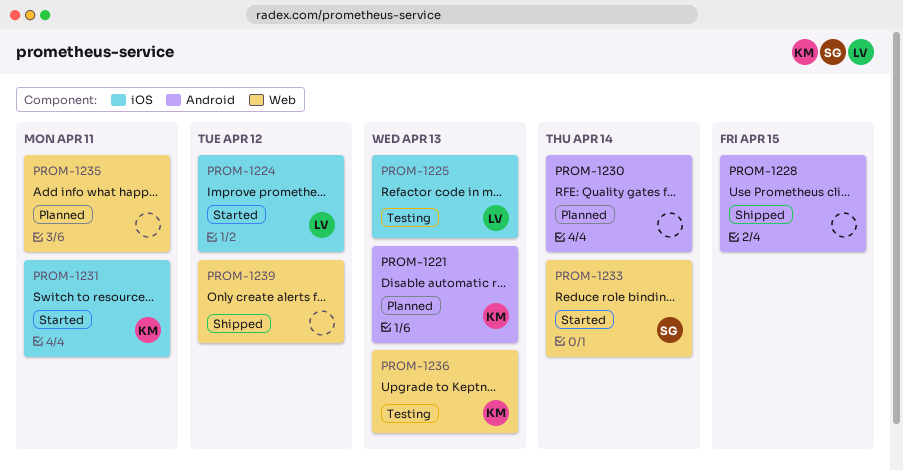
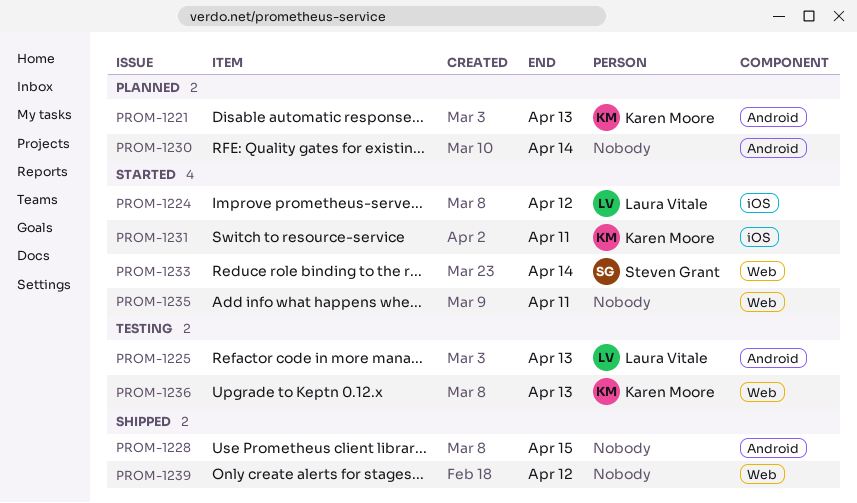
PROM-1225, label: iOS -> Android
PROM-1235, status: Planned -> Started

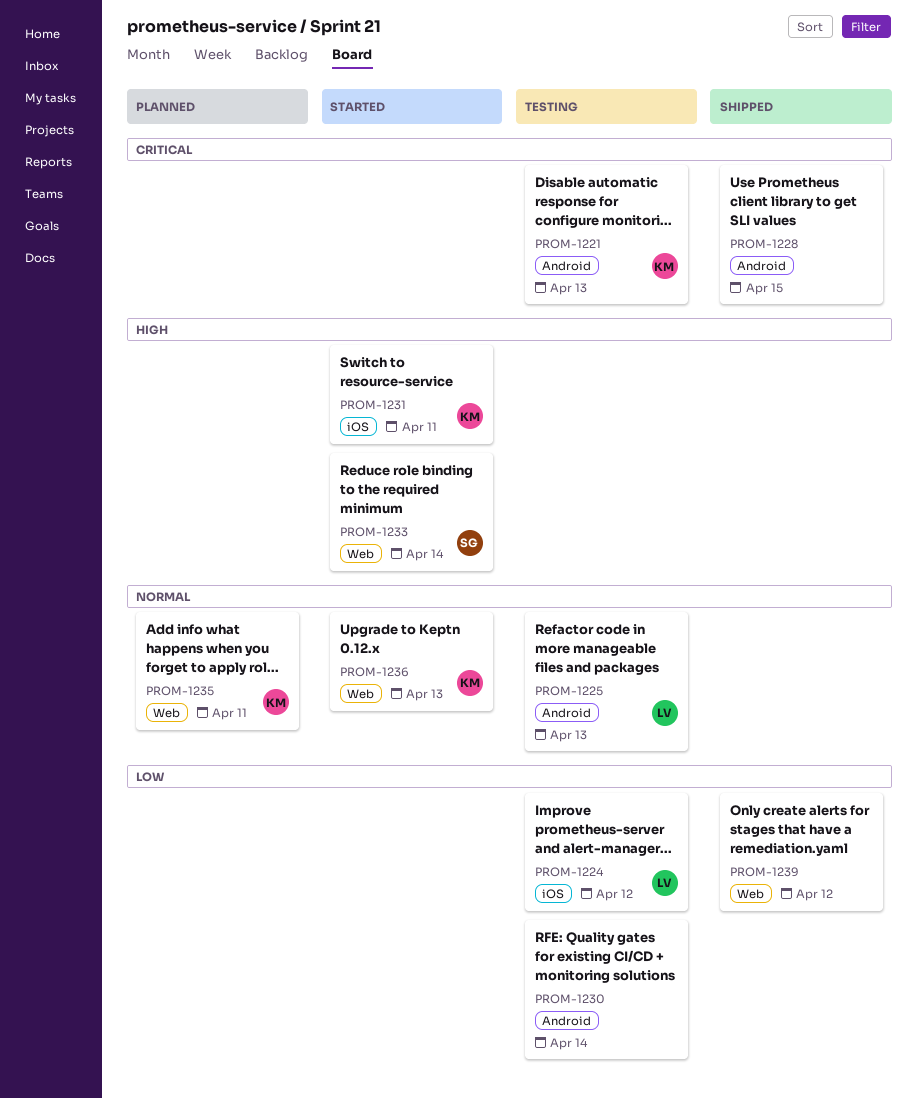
PROM-1221, status: Planned -> Testing
PROM-1224, status: Started -> Testing
PROM-1230, status: Planned -> Testing
PROM-1235, status: Started -> Planned
PROM-1235, owner: none -> Karen Moore
PROM-1236, status: Testing -> Started

